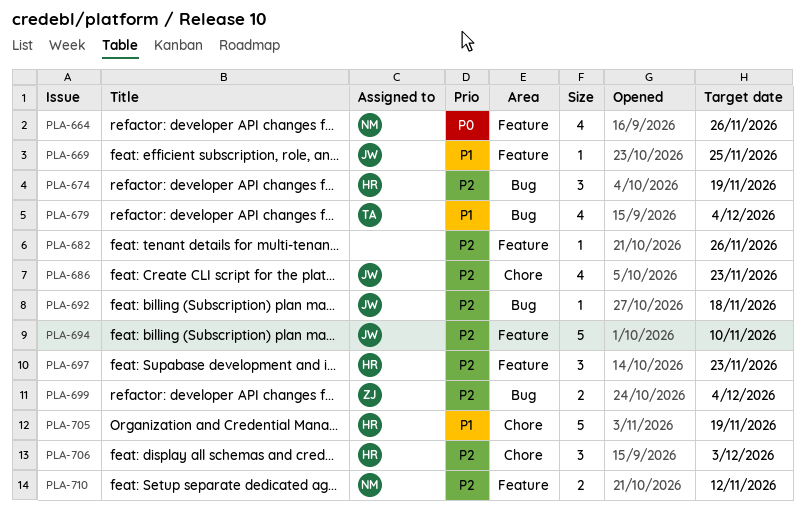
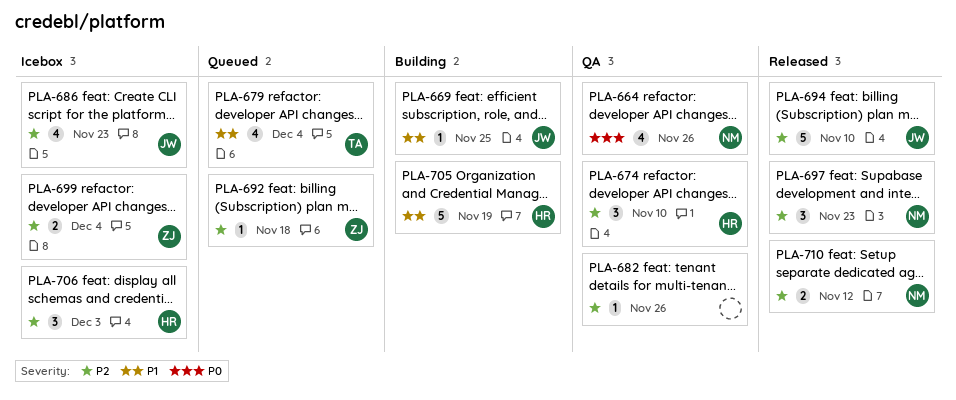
PLA-674, due: Nov 19 -> Nov 10
PLA-692, owner: JW -> ZJ
PLA-697, owner: HR -> NM

